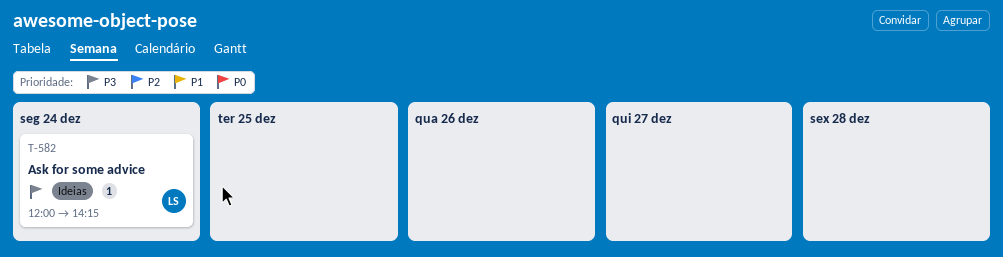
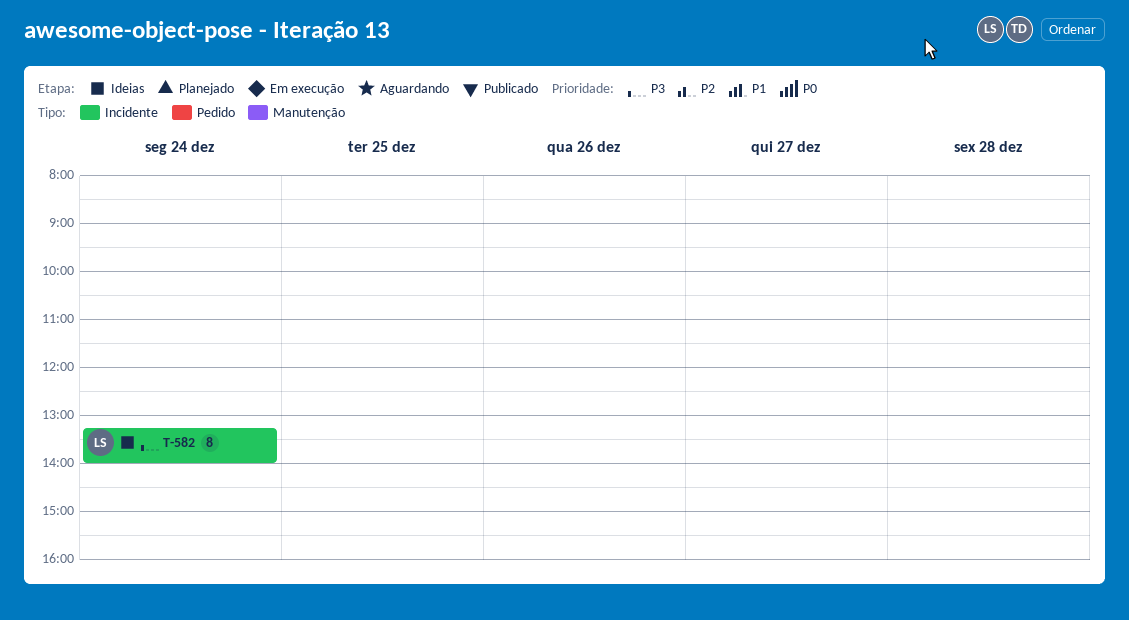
T-582, estimate: 1 -> 8
T-582, begins: 12:00 -> 13:15
T-582, ends: 14:15 -> 14:00

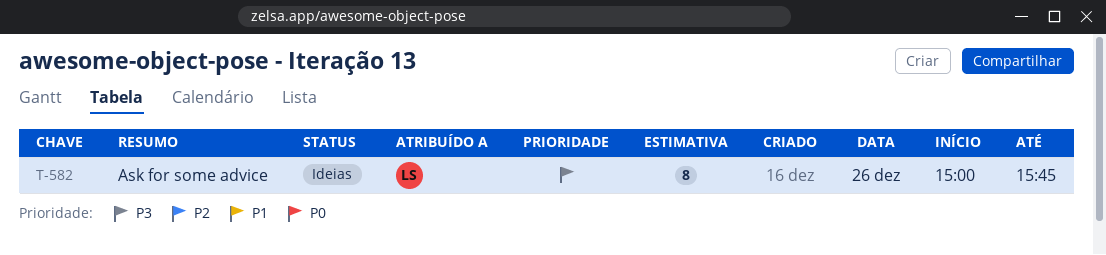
T-582, day: Dec 24 -> Dec 26
T-582, begins: 13:15 -> 15:00
T-582, ends: 14:00 -> 15:45

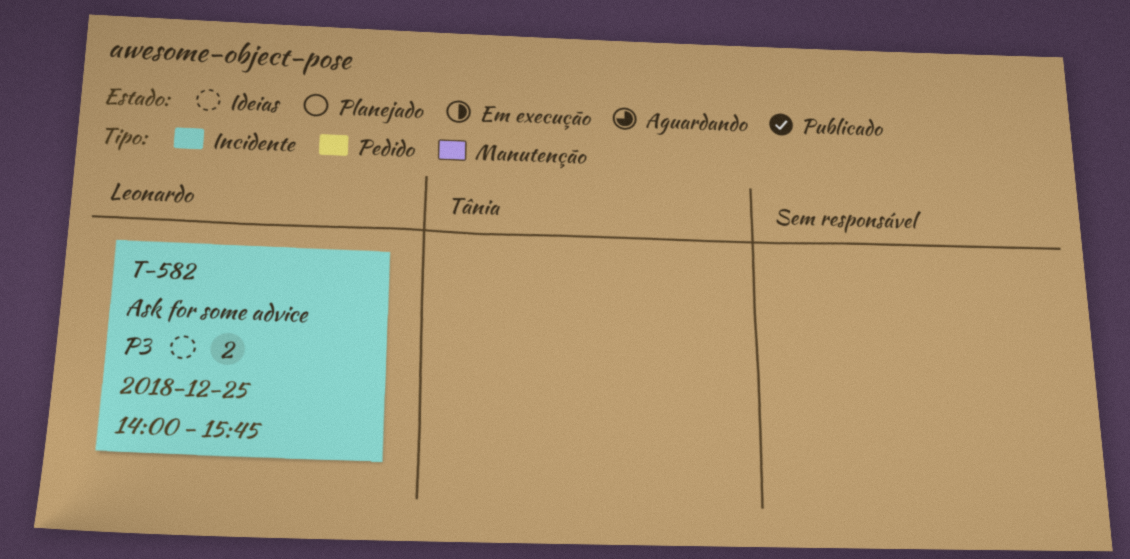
T-582, estimate: 8 -> 2
T-582, day: Dec 26 -> Dec 25
T-582, begins: 15:00 -> 14:00

